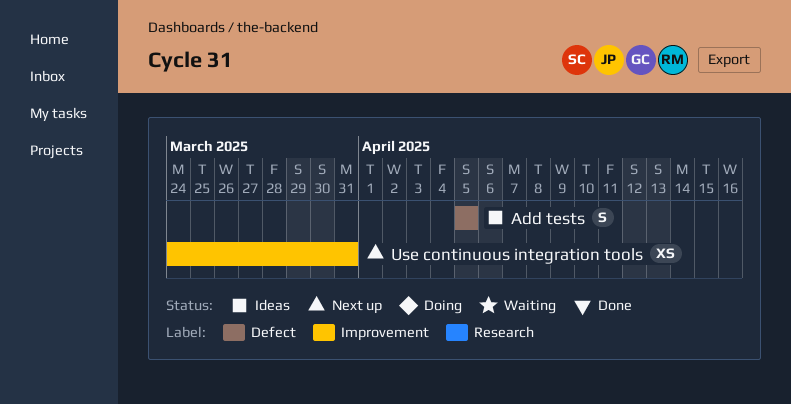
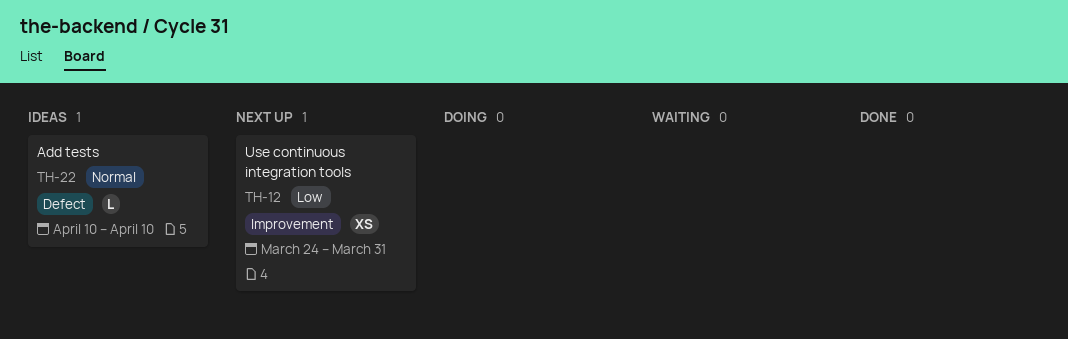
Add tests, estimate: S -> L
Add tests, start: Apr 5 -> Apr 10
Add tests, due: Apr 5 -> Apr 10

